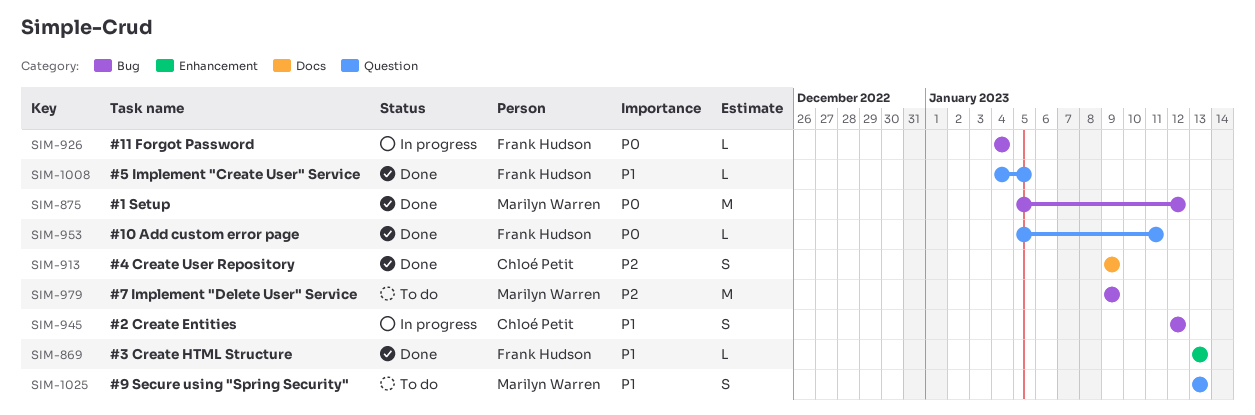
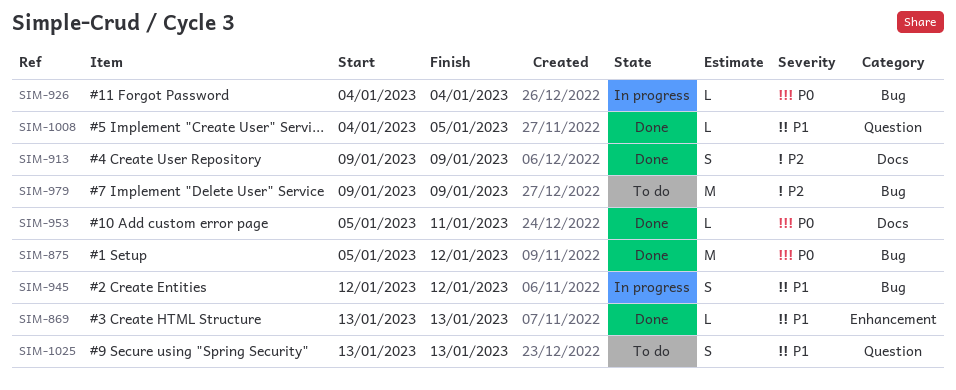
SIM-953, label: Question -> Docs

